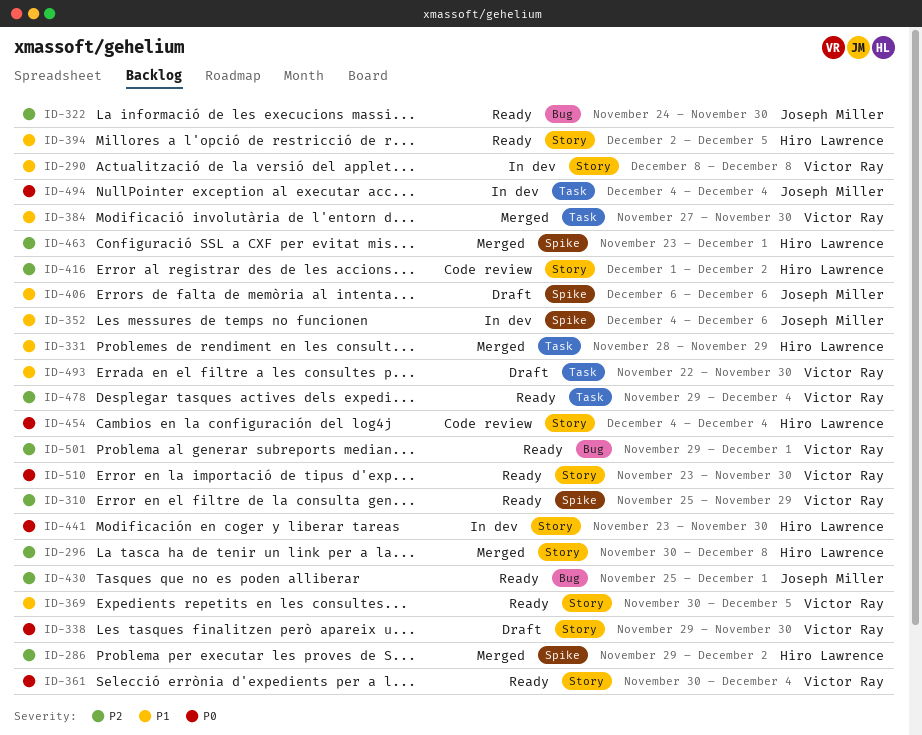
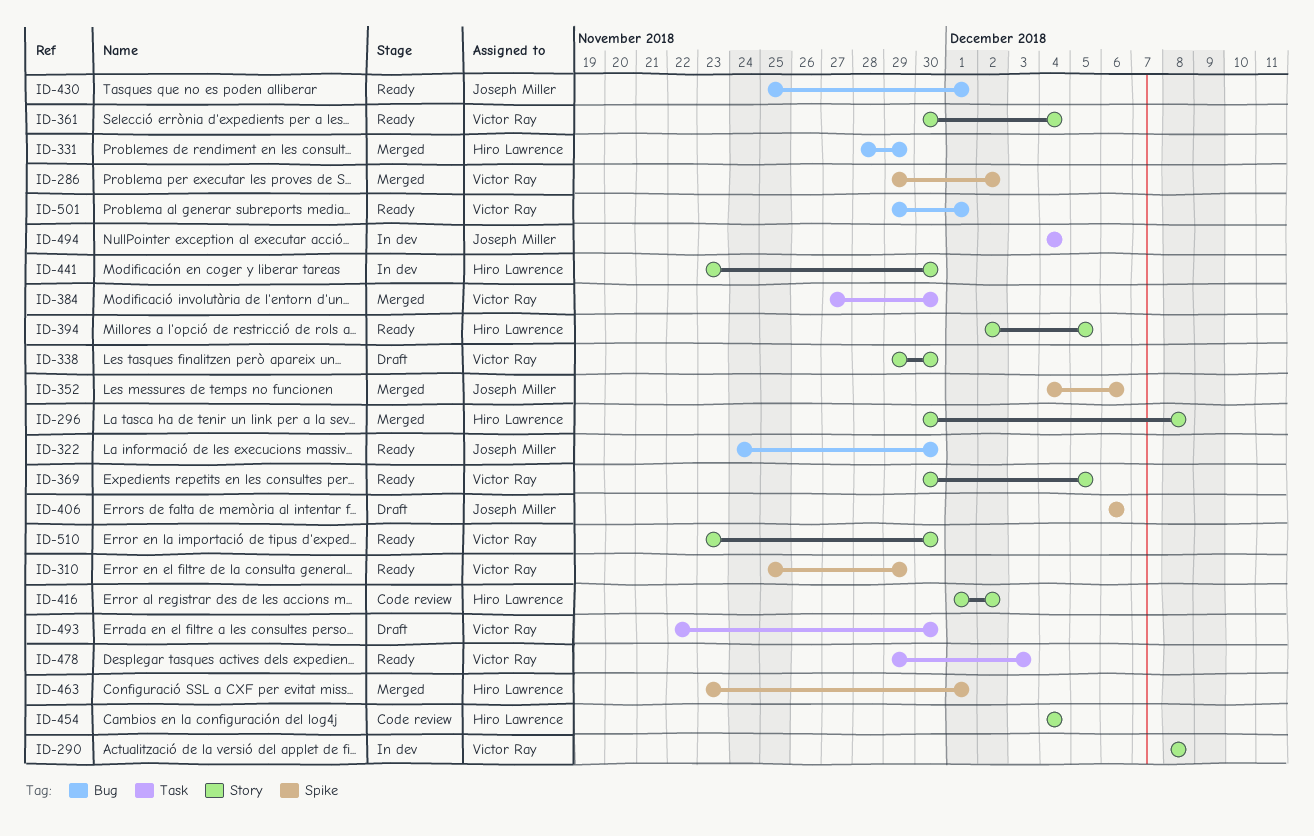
ID-286, owner: Hiro Lawrence -> Victor Ray
ID-331, label: Task -> Bug
ID-352, status: In dev -> Merged
ID-478, due: Dec 4 -> Dec 3

